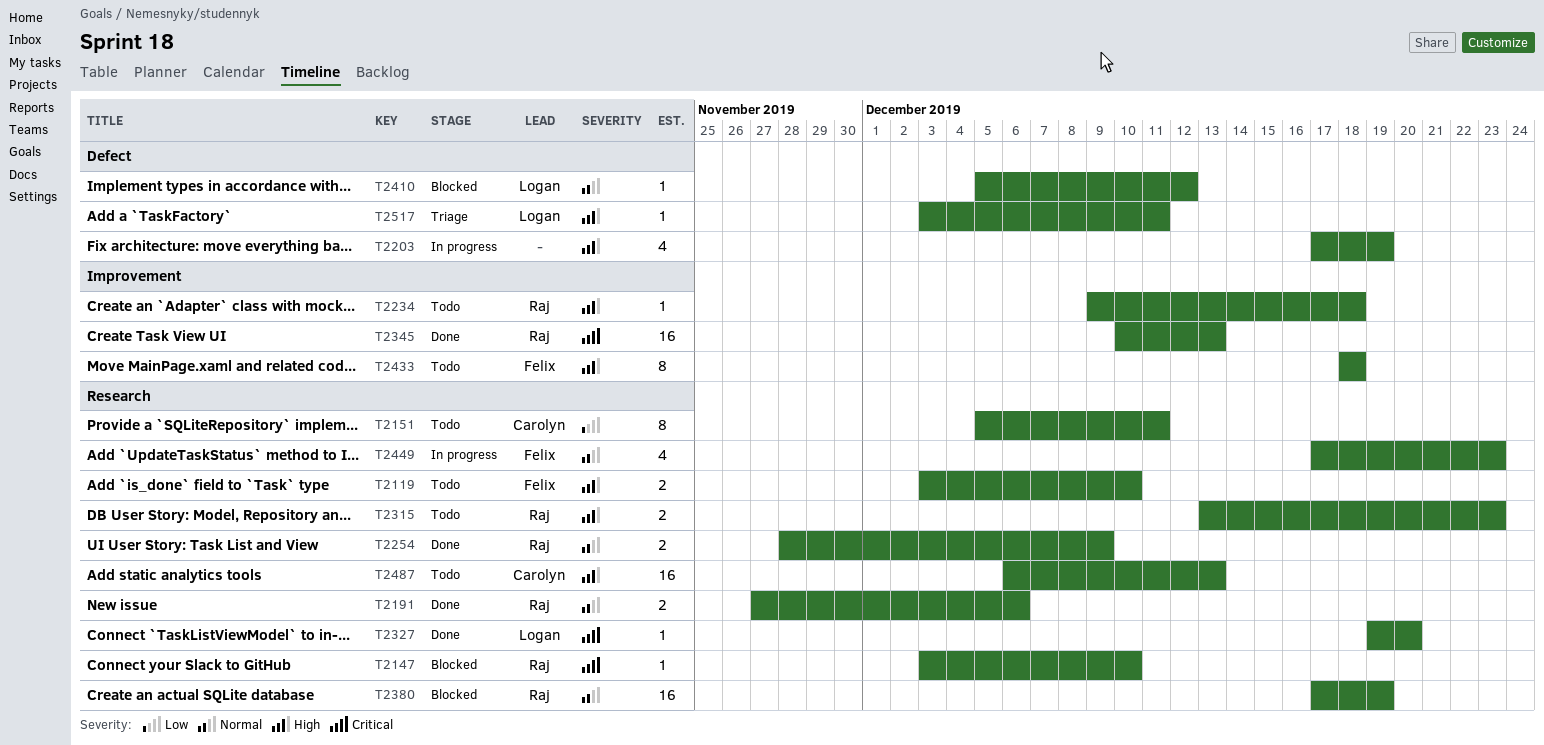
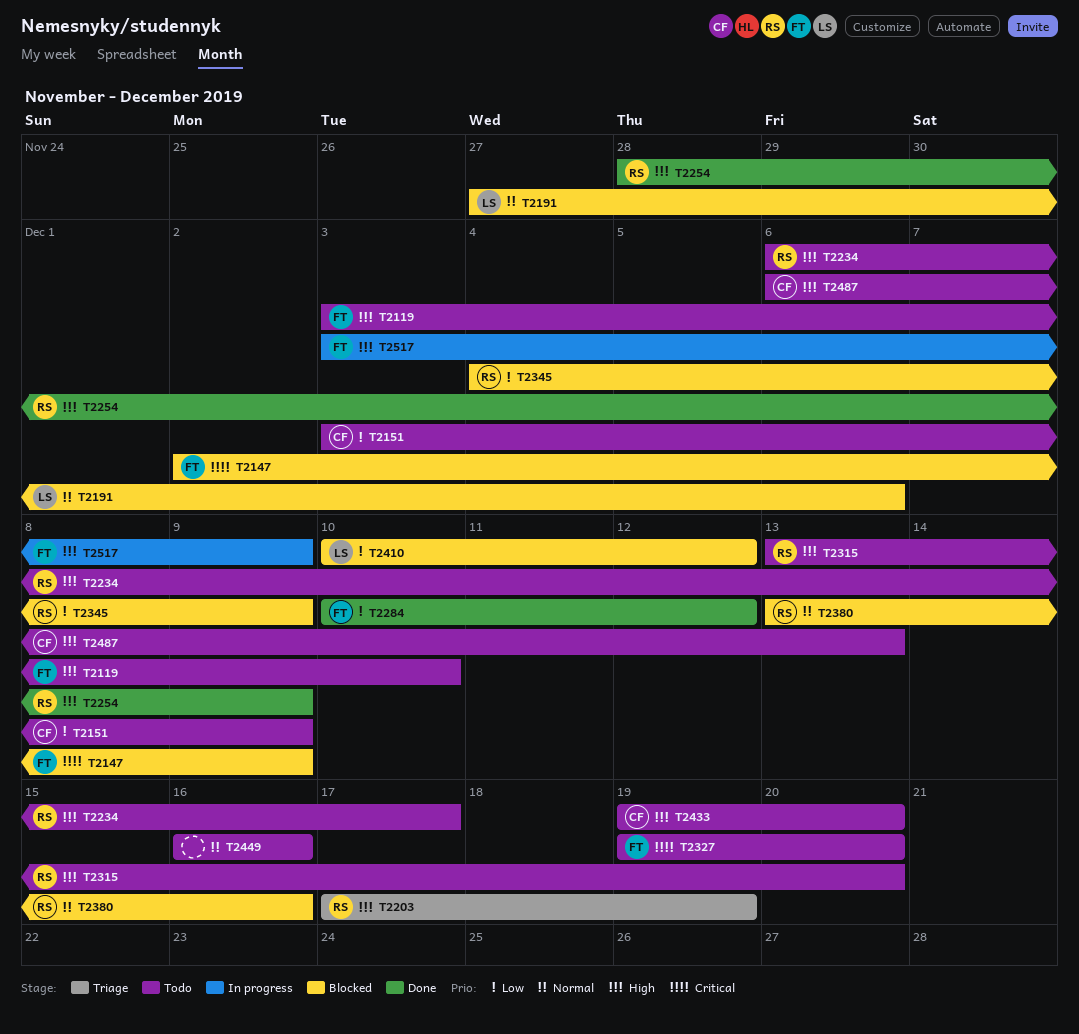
T2147, owner: Raj -> Felix
T2147, start: Dec 3 -> Dec 2
T2147, due: Dec 10 -> Dec 9
T2151, start: Dec 5 -> Dec 3
T2151, due: Dec 11 -> Dec 9
T2191, status: Done -> Blocked
T2191, owner: Raj -> Logan
T2203, status: In progress -> Triage
T2203, owner: none -> Raj
T2234, start: Dec 9 -> Dec 6
T2234, due: Dec 18 -> Dec 17
T2254, priority: Normal -> High
T2284: none -> present
T2315, due: Dec 23 -> Dec 20
T2327, status: Done -> Todo
T2327, owner: Logan -> Felix
T2345, status: Done -> Blocked
T2345, priority: Critical -> Low
T2345, start: Dec 10 -> Dec 4
T2345, due: Dec 13 -> Dec 9
T2380, start: Dec 17 -> Dec 13
T2380, due: Dec 19 -> Dec 16
T2410, priority: Normal -> Low
T2410, start: Dec 5 -> Dec 10
T2433, owner: Felix -> Carolyn
T2433, start: Dec 18 -> Dec 19
T2433, due: Dec 18 -> Dec 20
T2449, status: In progress -> Todo
T2449, owner: Felix -> none
T2449, start: Dec 17 -> Dec 16
T2449, due: Dec 23 -> Dec 16
T2517, status: Triage -> In progress
T2517, owner: Logan -> Felix
T2517, due: Dec 11 -> Dec 9

